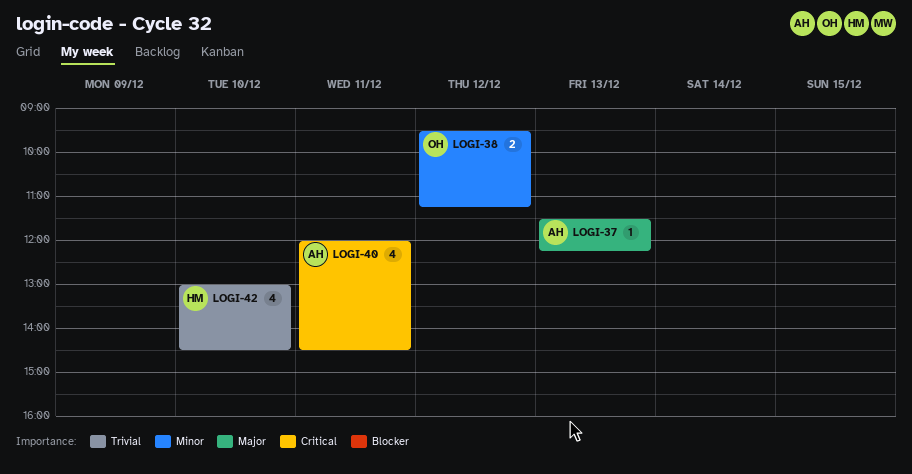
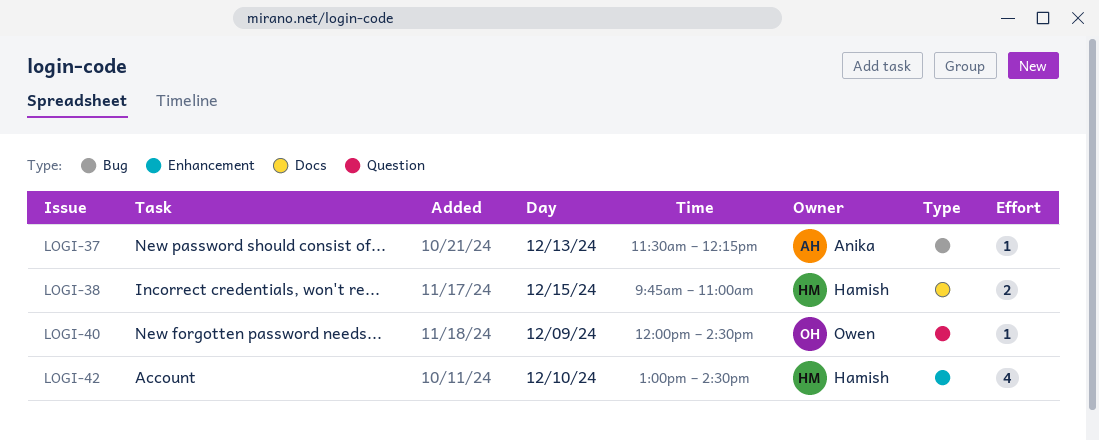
LOGI-38, owner: Owen -> Hamish
LOGI-38, day: Dec 12 -> Dec 15
LOGI-38, begins: 09:30 -> 09:45
LOGI-38, ends: 11:15 -> 11:00
LOGI-40, owner: Anika -> Owen
LOGI-40, estimate: 4 -> 1
LOGI-40, day: Dec 11 -> Dec 9

